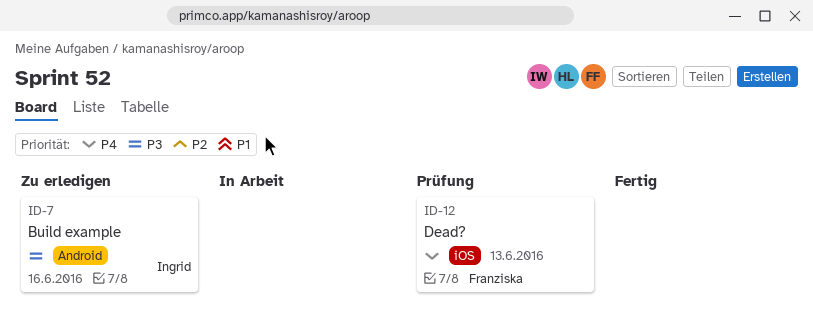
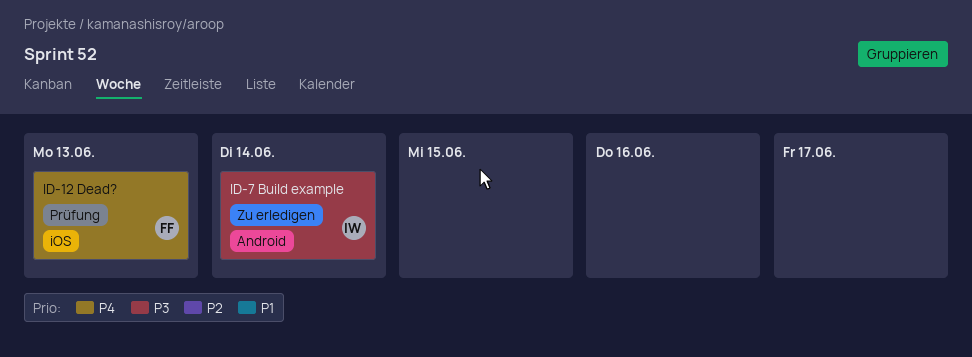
ID-7, due: Jun 16 -> Jun 14

